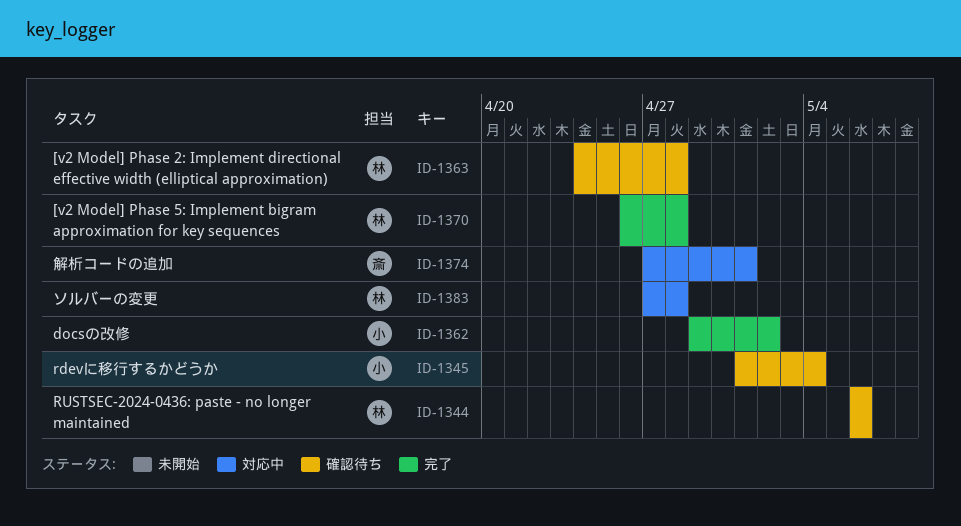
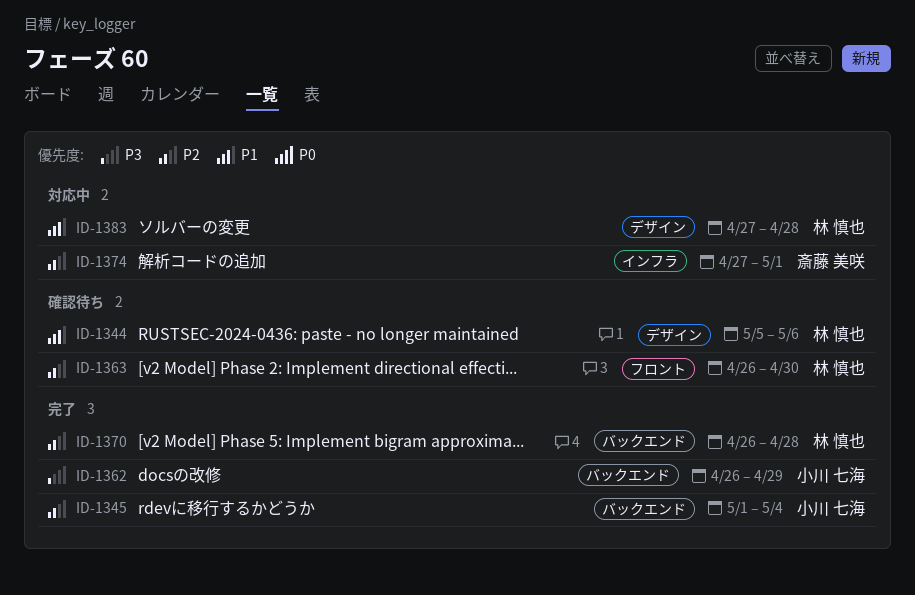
ID-1344, start: May 6 -> May 5
ID-1345, status: 確認待ち -> 完了
ID-1362, start: Apr 29 -> Apr 26
ID-1362, due: May 2 -> Apr 29
ID-1363, start: Apr 24 -> Apr 26
ID-1363, due: Apr 28 -> Apr 30

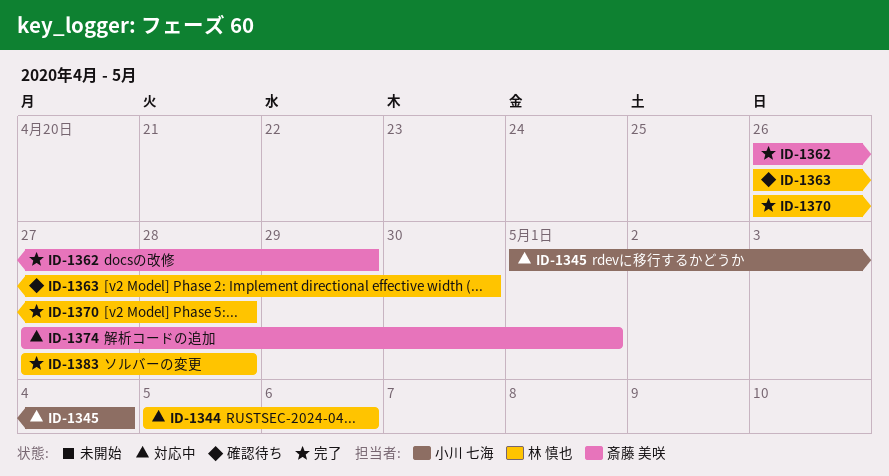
ID-1344, status: 確認待ち -> 対応中
ID-1345, status: 完了 -> 対応中
ID-1362, owner: 小川 七海 -> 斎藤 美咲
ID-1383, status: 対応中 -> 完了

